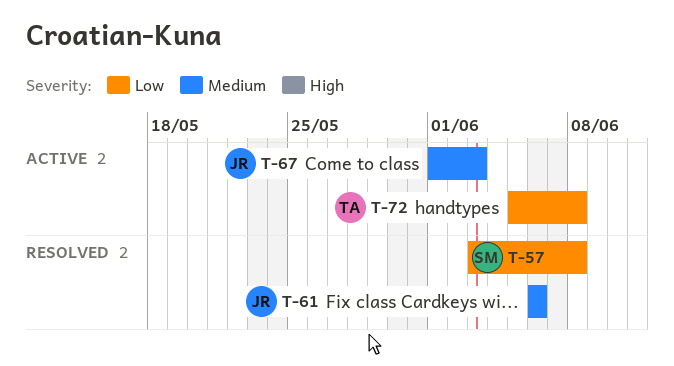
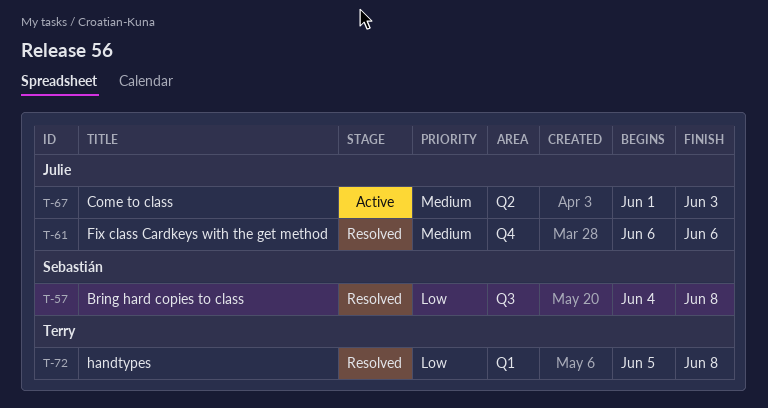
T-57, start: Jun 3 -> Jun 4
T-72, status: Active -> Resolved

